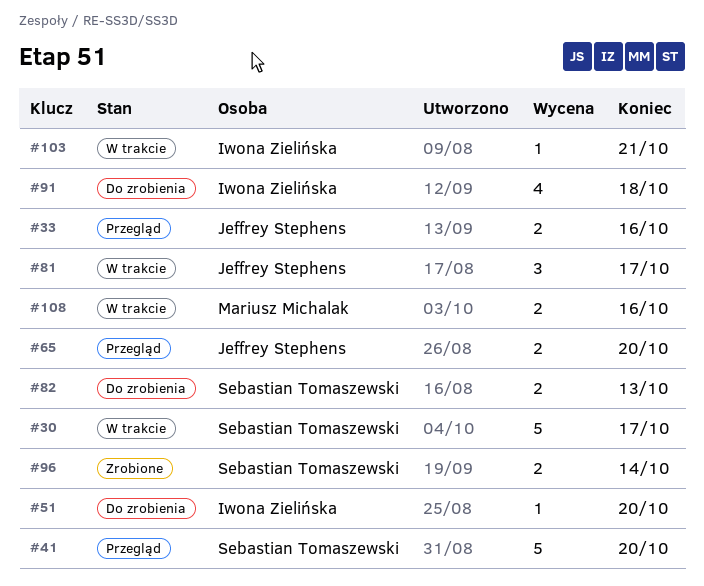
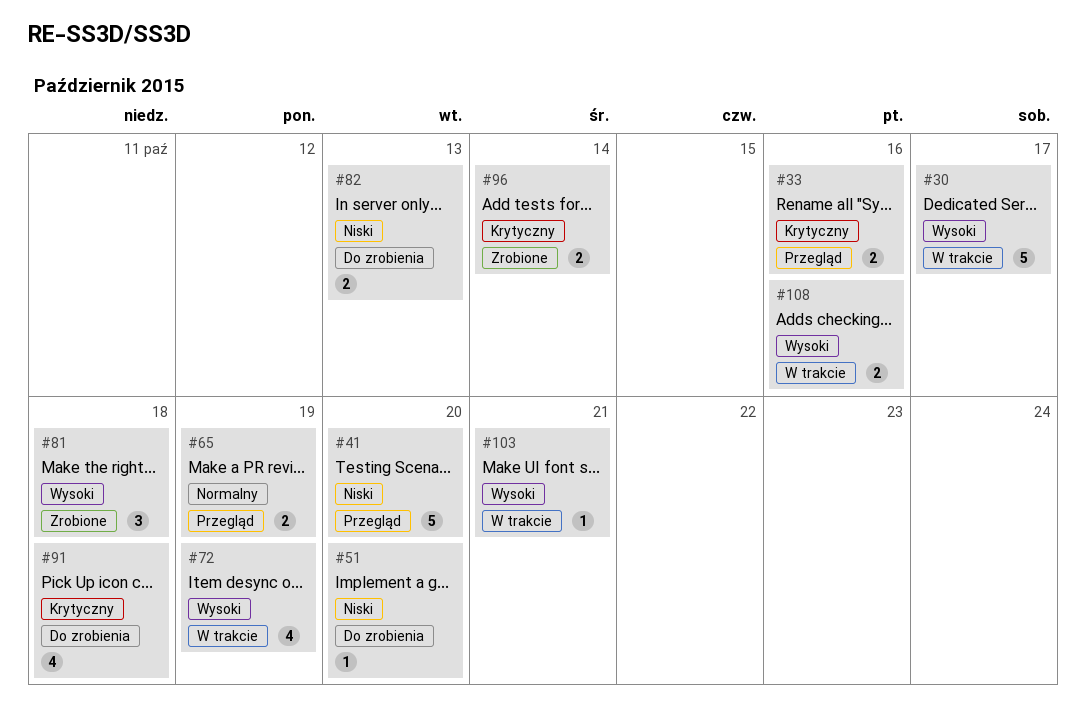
#65, due: Oct 20 -> Oct 19
#72: none -> present
#81, status: W trakcie -> Zrobione
#81, due: Oct 17 -> Oct 18

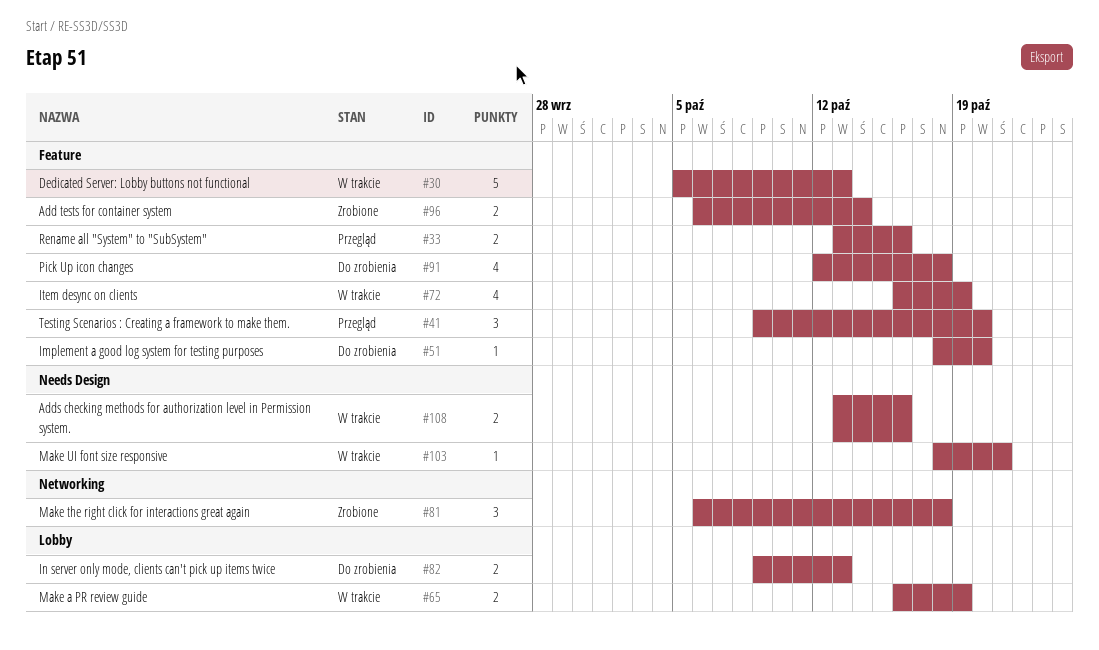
#30, due: Oct 17 -> Oct 13
#41, estimate: 5 -> 3
#65, status: Przegląd -> W trakcie

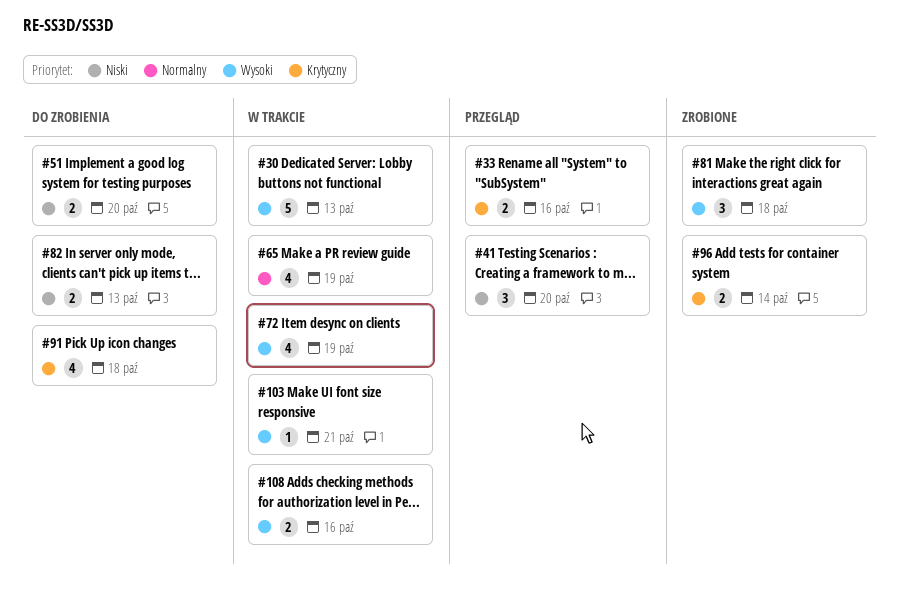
#51, estimate: 1 -> 2
#65, estimate: 2 -> 4

